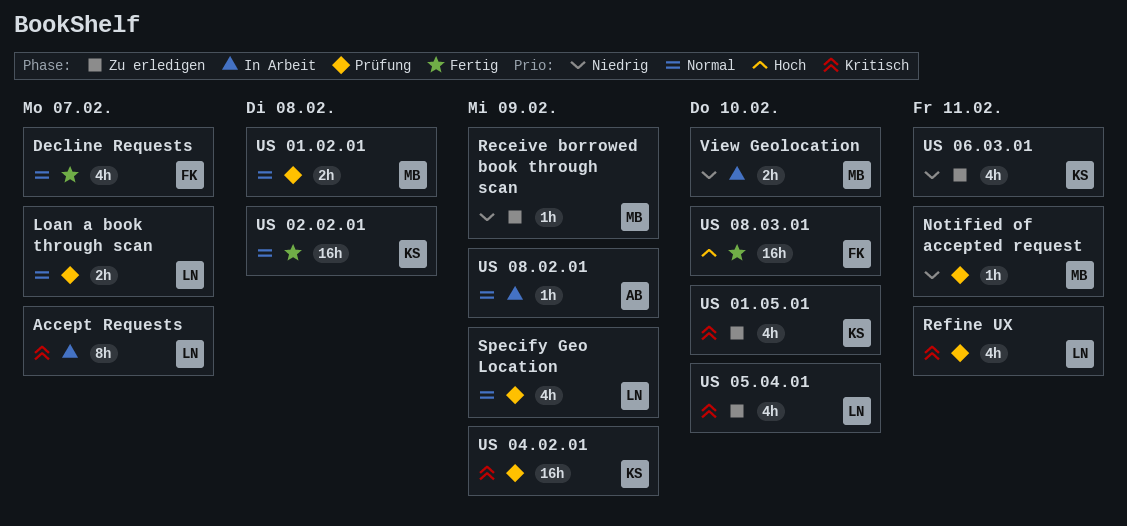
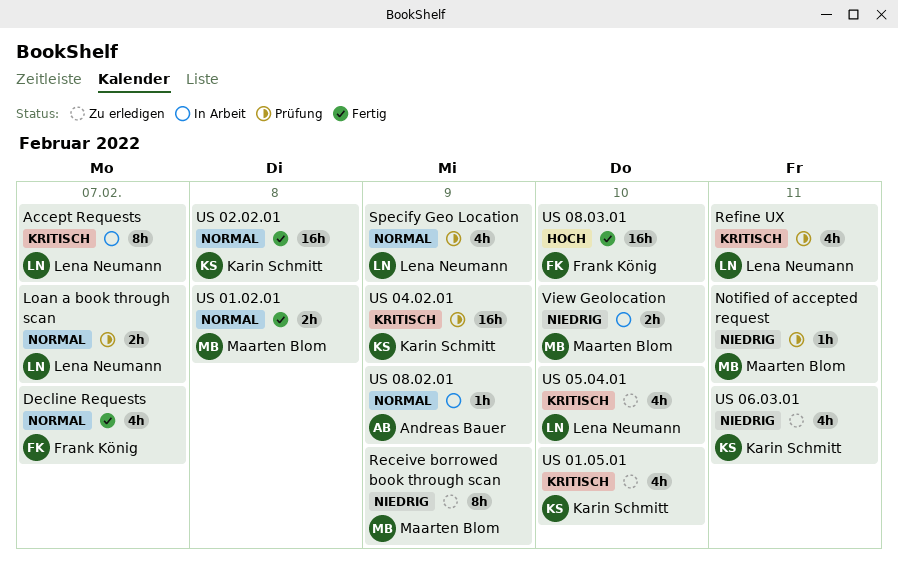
Receive borrowed book through scan, estimate: 1h -> 8h
US 01.02.01, status: Prüfung -> Fertig

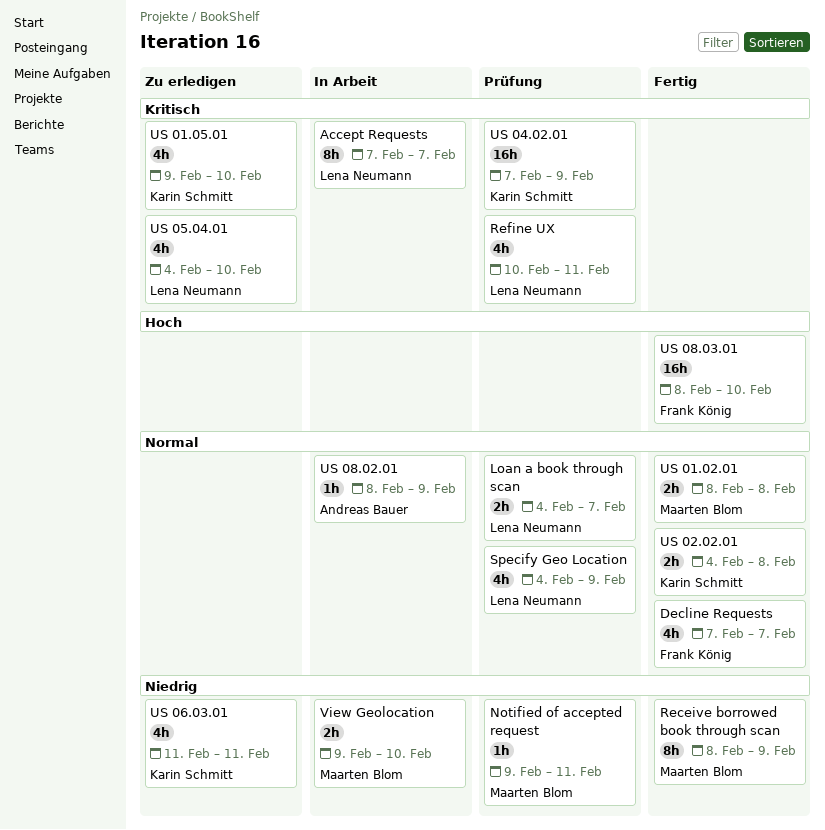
Receive borrowed book through scan, status: Zu erledigen -> Fertig
US 02.02.01, estimate: 16h -> 2h

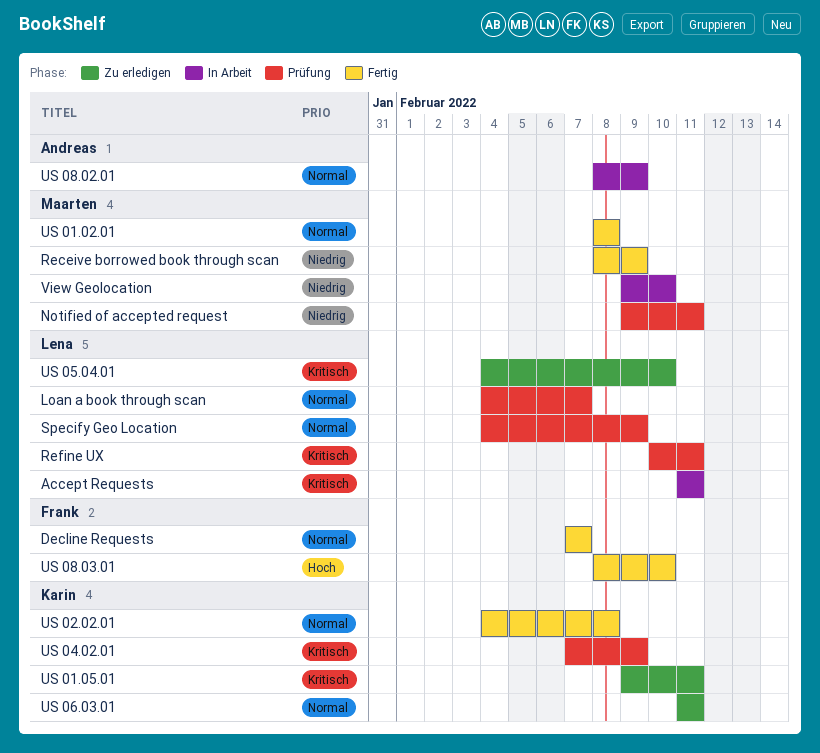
Accept Requests, start: Feb 7 -> Feb 11
Accept Requests, due: Feb 7 -> Feb 11
US 01.05.01, due: Feb 10 -> Feb 11
US 06.03.01, priority: Niedrig -> Normal

